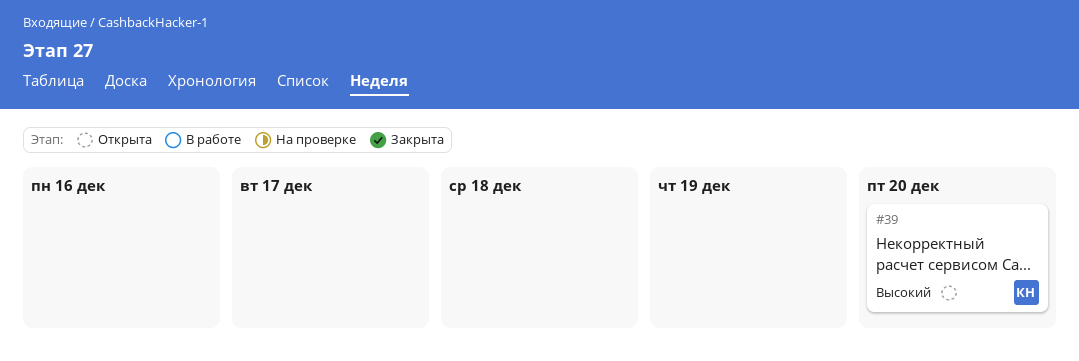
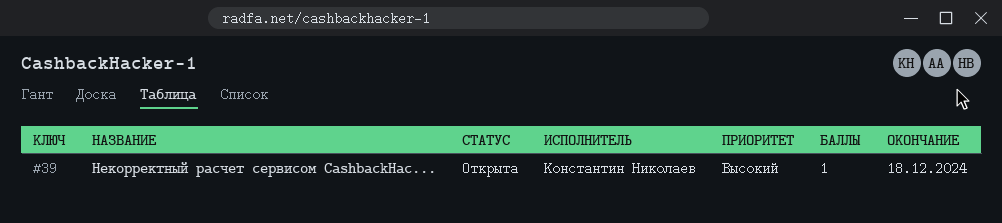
#39, due: Dec 20 -> Dec 18

